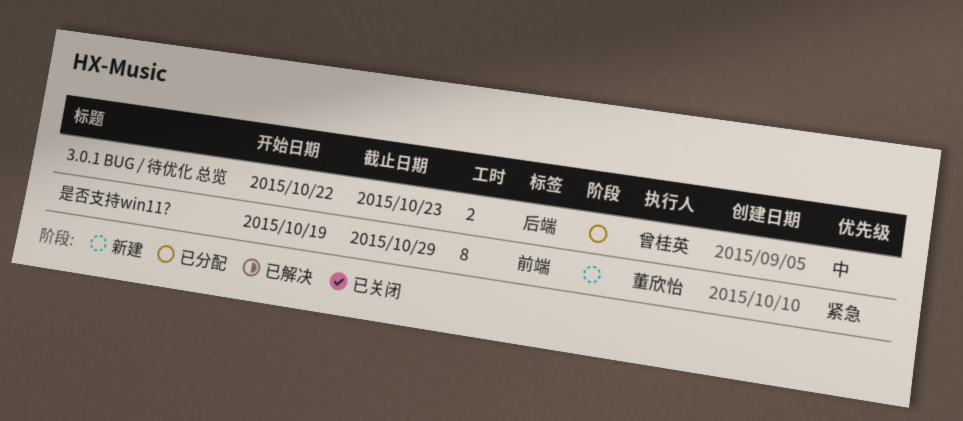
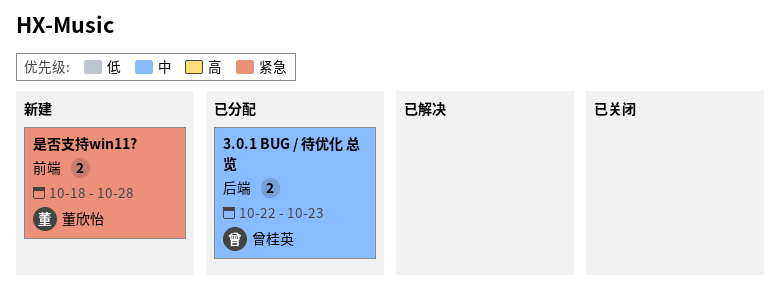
是否支持win11?, estimate: 8 -> 2
是否支持win11?, start: Oct 19 -> Oct 18
是否支持win11?, due: Oct 29 -> Oct 28

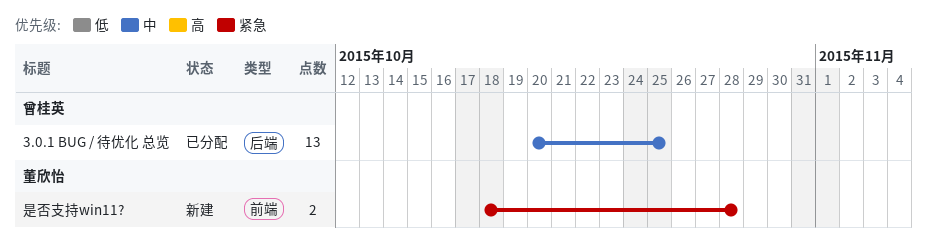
3.0.1 BUG / 待优化 总览, estimate: 2 -> 13
3.0.1 BUG / 待优化 总览, start: Oct 22 -> Oct 20
3.0.1 BUG / 待优化 总览, due: Oct 23 -> Oct 25

